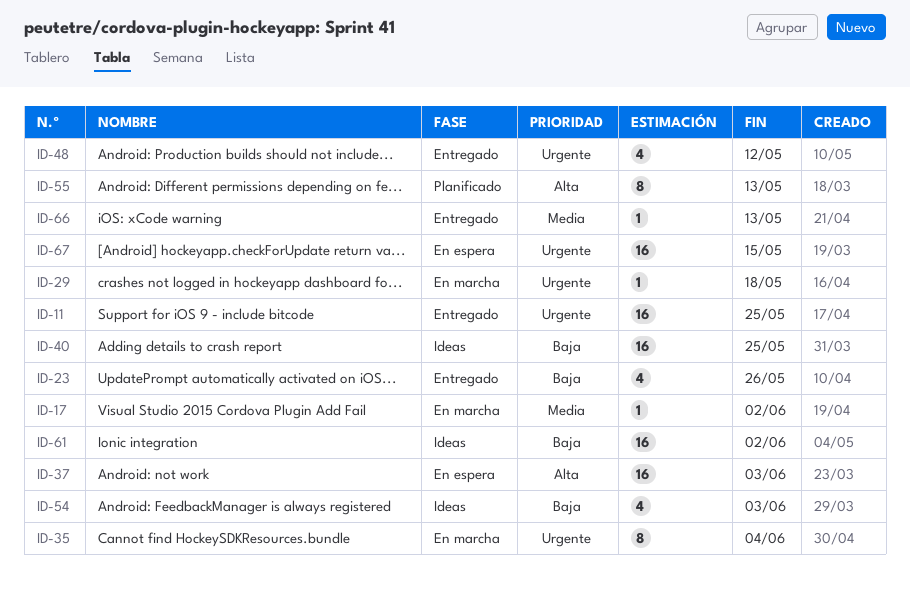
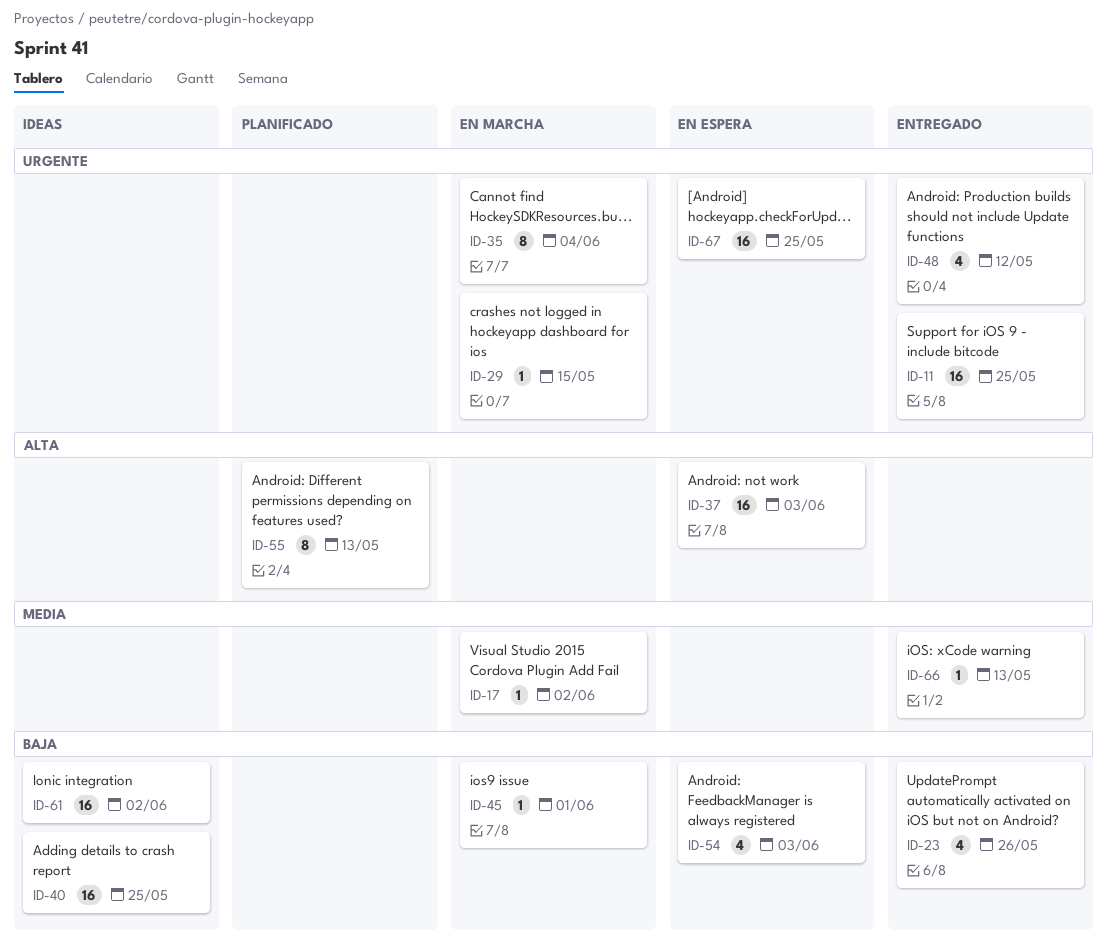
ID-29, due: May 18 -> May 15
ID-45: none -> present
ID-54, status: Ideas -> En espera
ID-67, due: May 15 -> May 25

